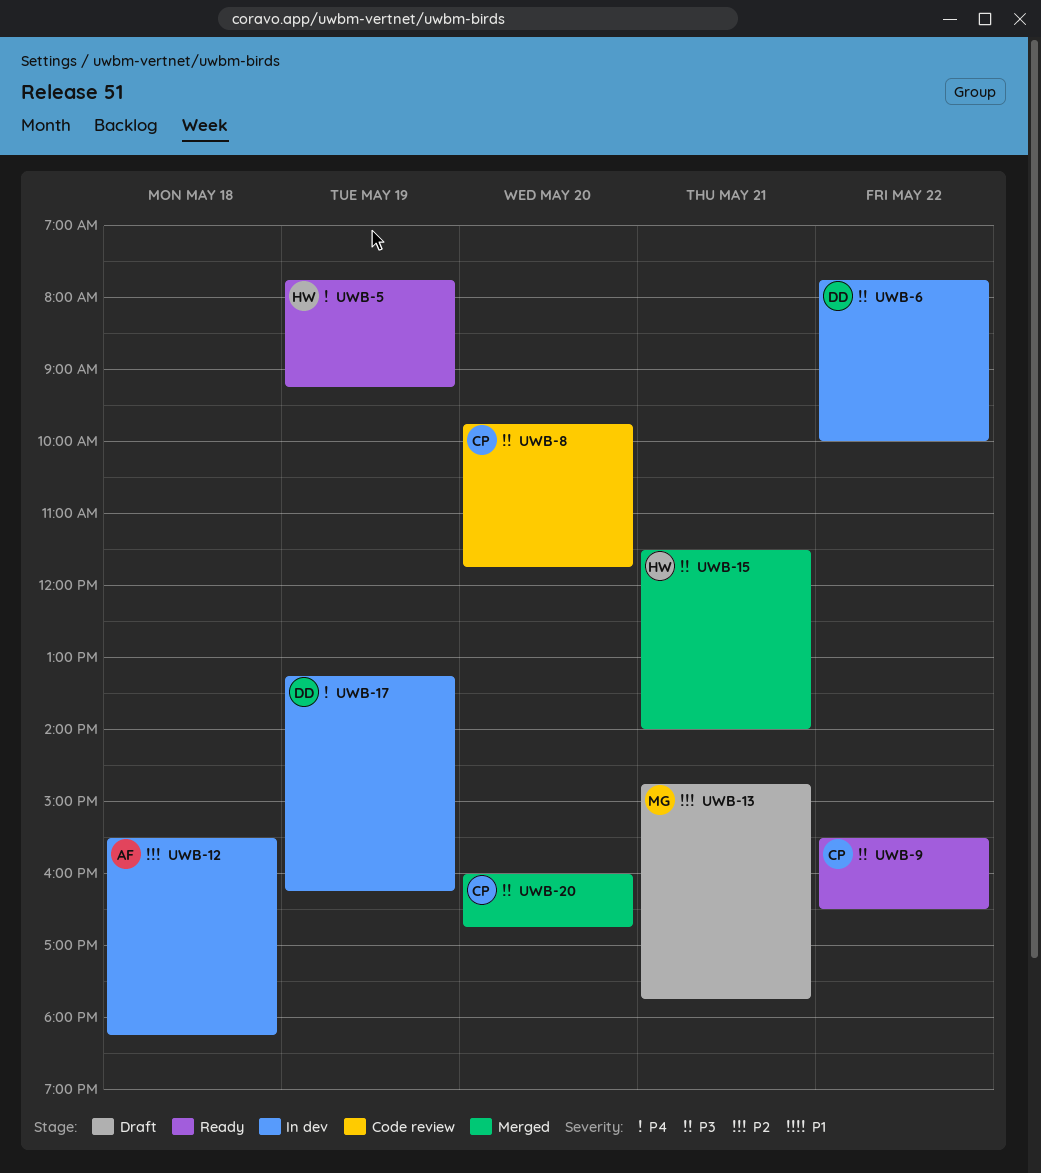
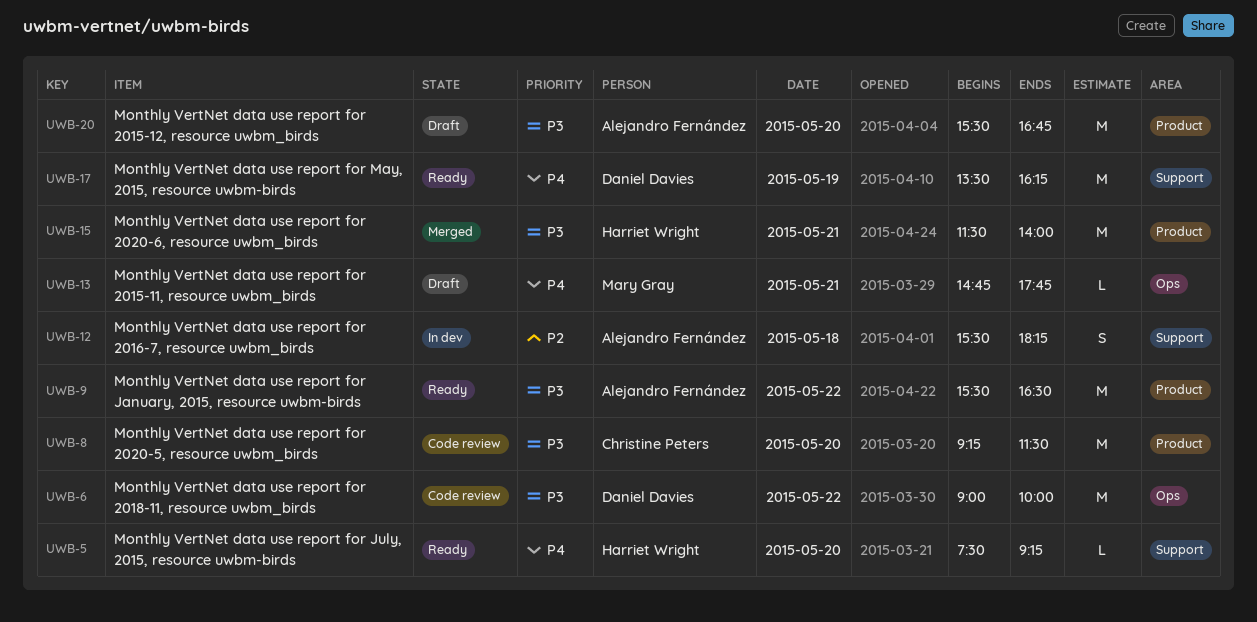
UWB-5, day: May 19 -> May 20
UWB-5, begins: 07:45 -> 07:30
UWB-6, status: In dev -> Code review
UWB-6, begins: 07:45 -> 09:00
UWB-8, begins: 09:45 -> 09:15
UWB-8, ends: 11:45 -> 11:30
UWB-9, owner: Christine Peters -> Alejandro Fernández
UWB-13, priority: P2 -> P4
UWB-17, status: In dev -> Ready
UWB-17, begins: 13:15 -> 13:30
UWB-20, status: Merged -> Draft
UWB-20, owner: Christine Peters -> Alejandro Fernández
UWB-20, begins: 16:00 -> 15:30

